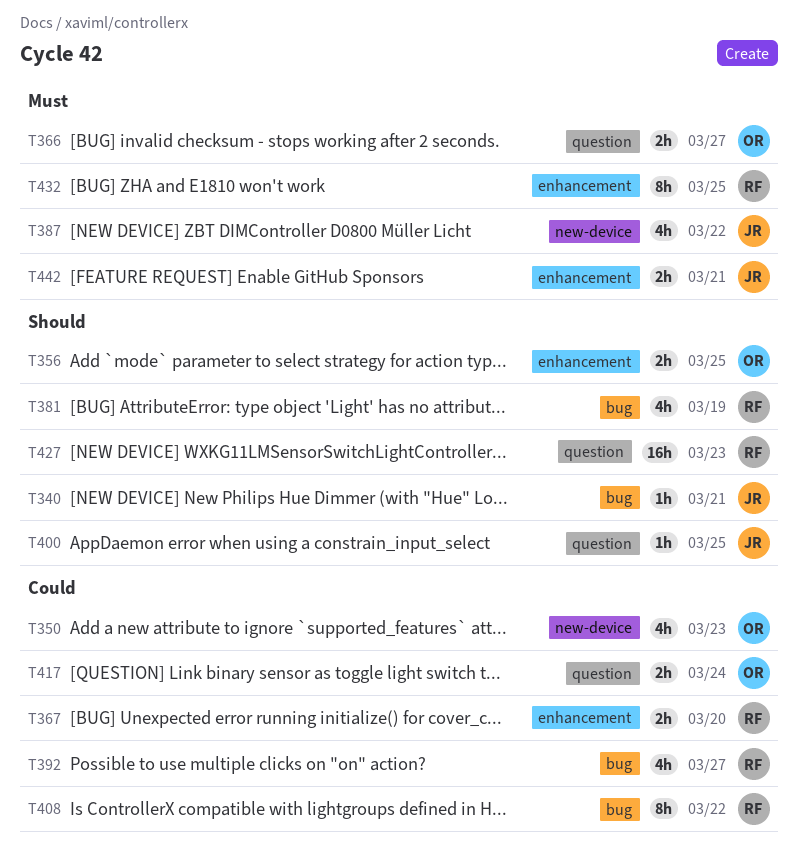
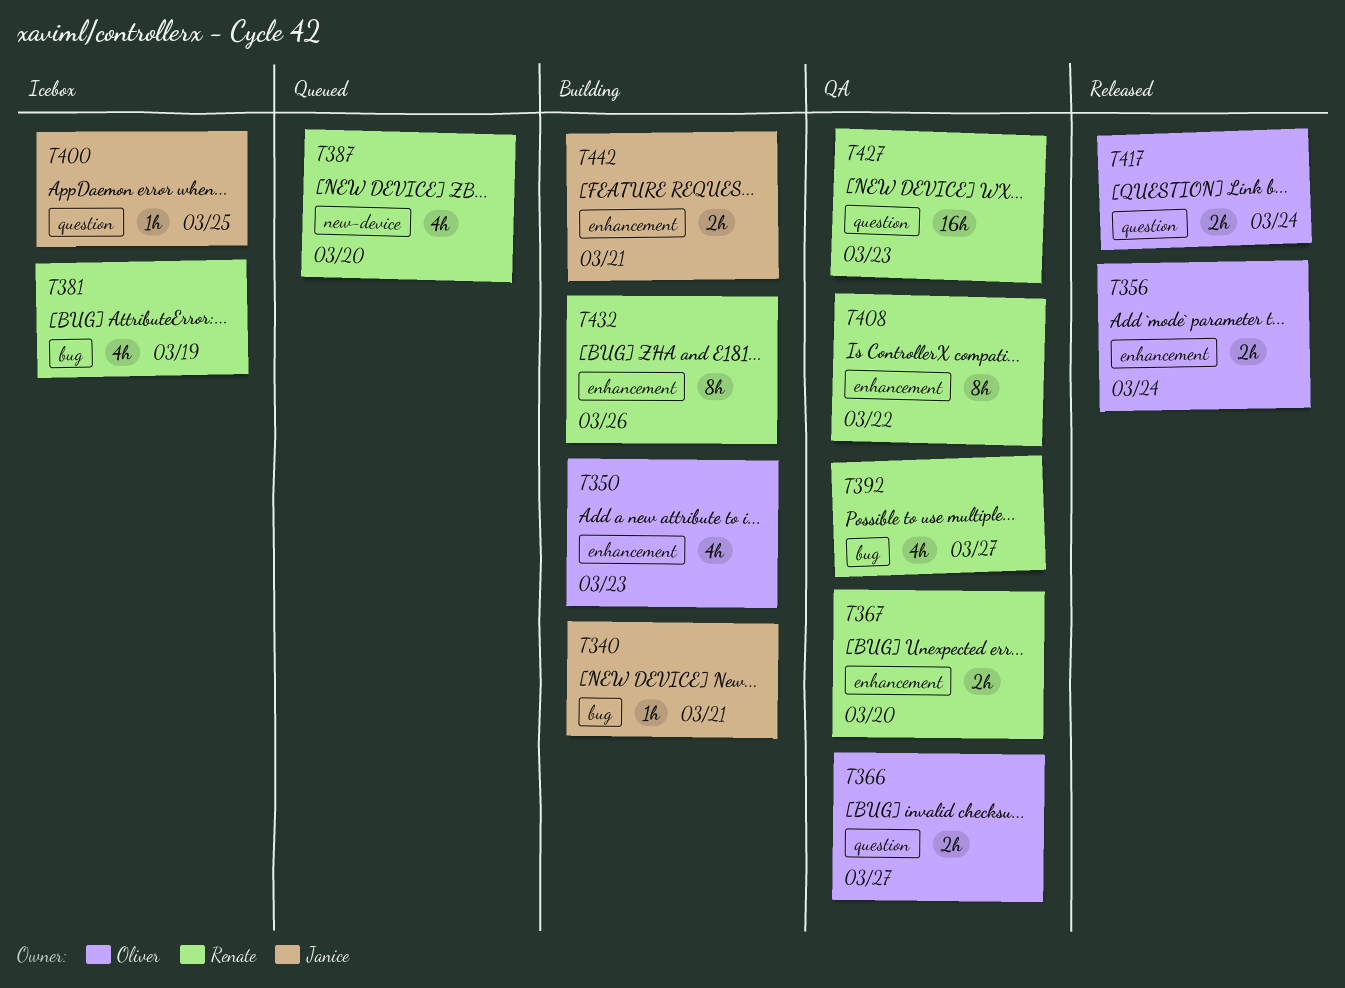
T350, label: new-device -> enhancement
T356, due: Mar 25 -> Mar 24
T387, owner: Janice -> Renate
T387, due: Mar 22 -> Mar 20
T408, label: bug -> enhancement
T432, due: Mar 25 -> Mar 26

